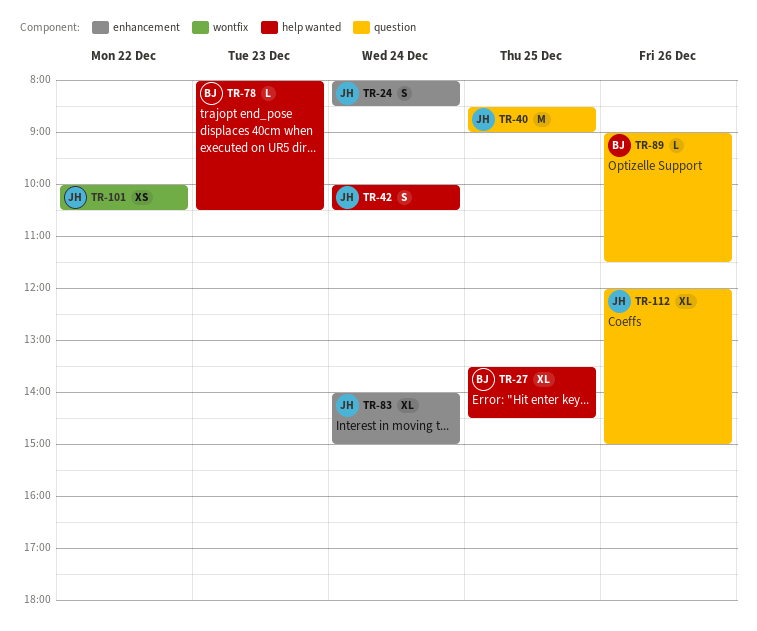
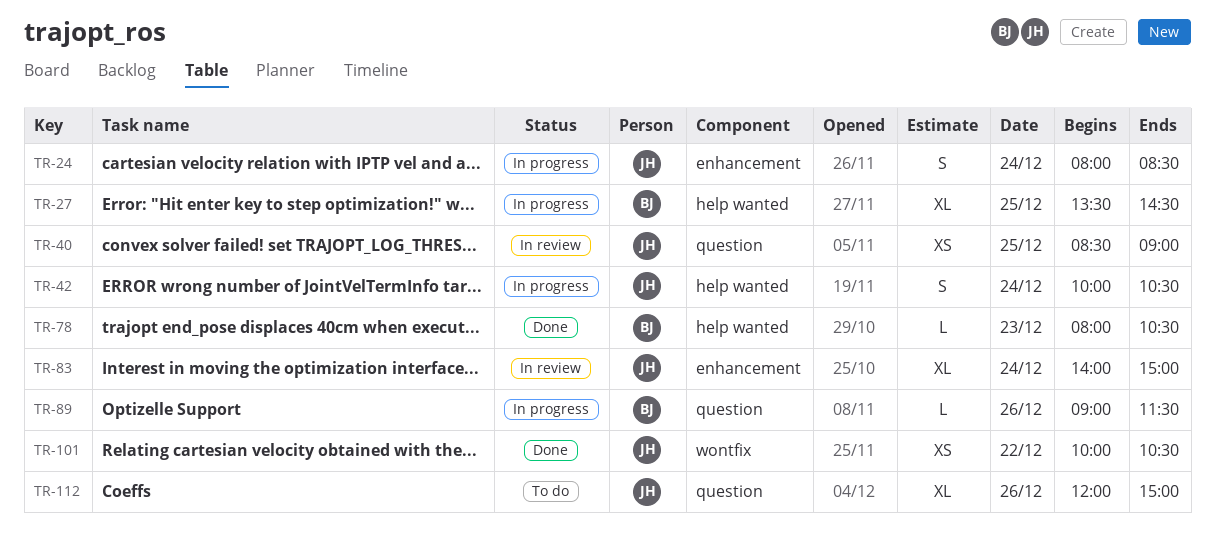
TR-40, estimate: M -> XS

